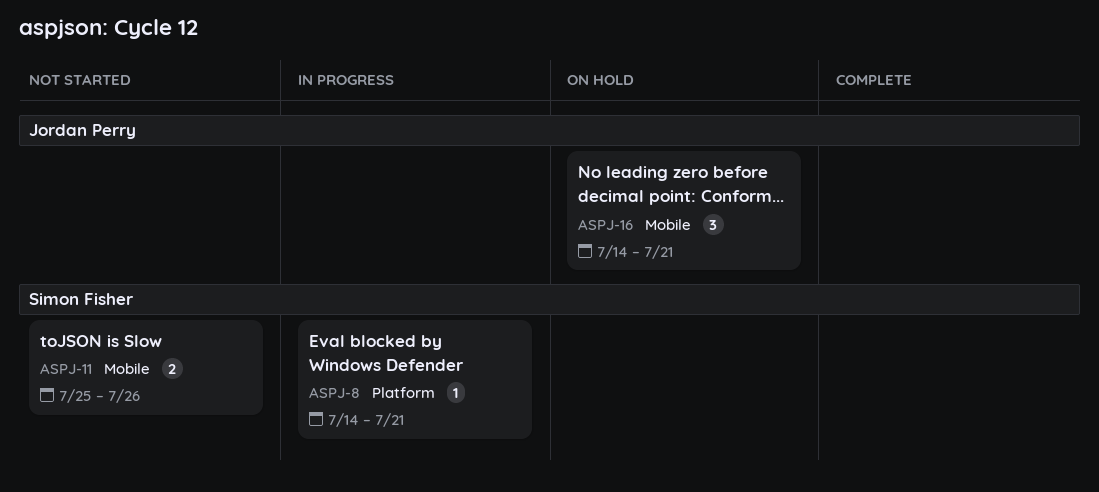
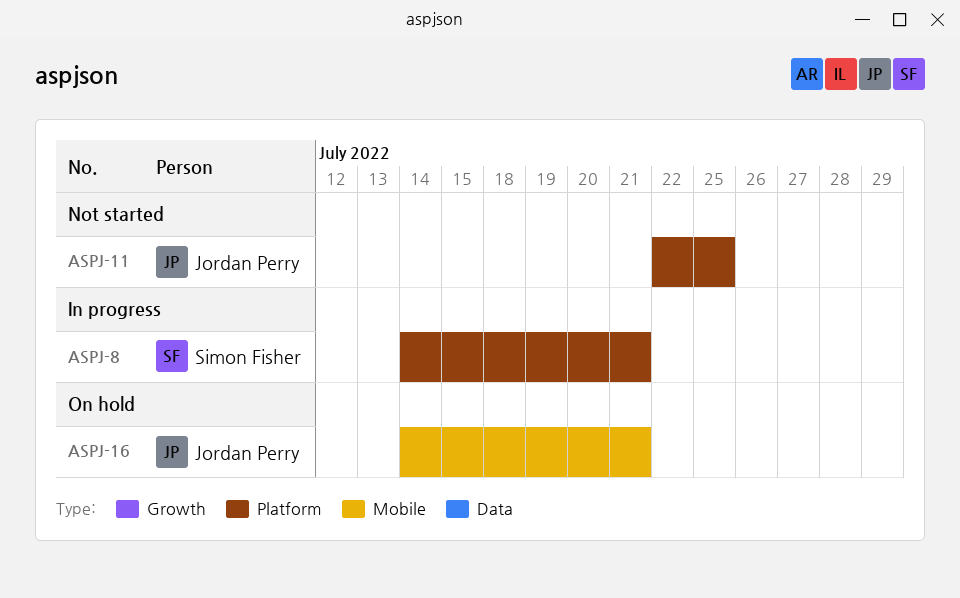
ASPJ-11, owner: Simon Fisher -> Jordan Perry
ASPJ-11, label: Mobile -> Platform
ASPJ-11, start: Jul 25 -> Jul 22
ASPJ-11, due: Jul 26 -> Jul 25

